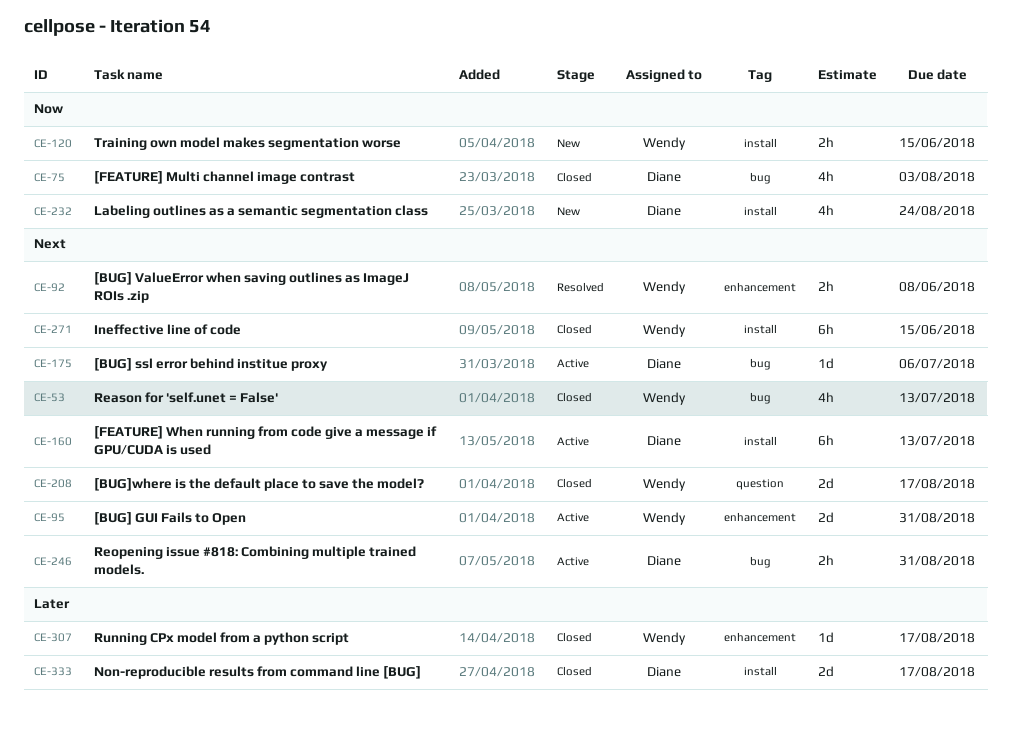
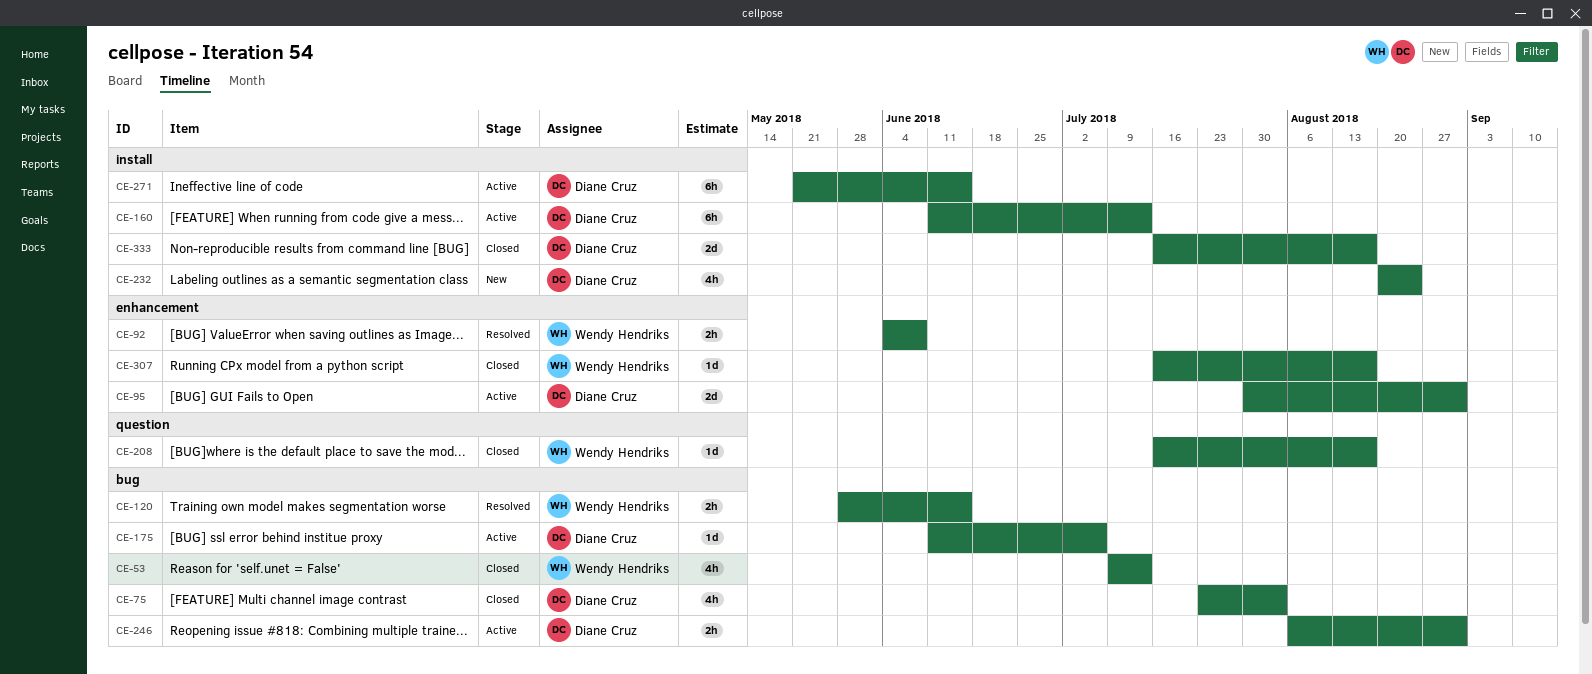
CE-95, owner: Wendy Hendriks -> Diane Cruz
CE-120, status: New -> Resolved
CE-120, label: install -> bug
CE-208, estimate: 2d -> 1d
CE-271, status: Closed -> Active
CE-271, owner: Wendy Hendriks -> Diane Cruz

